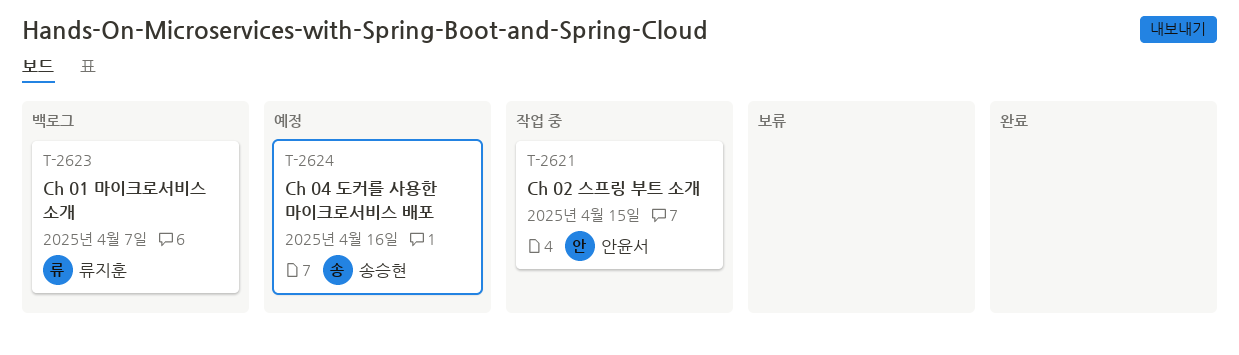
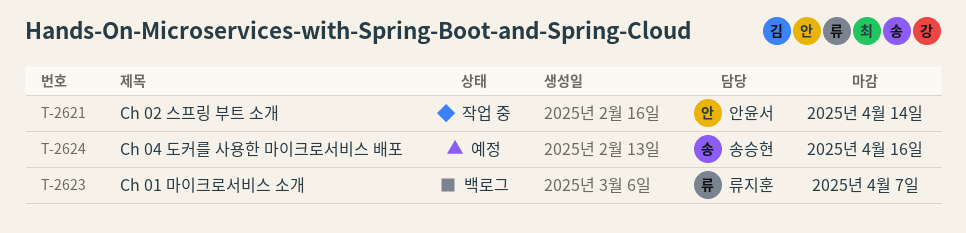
T-2621, due: Apr 15 -> Apr 14

